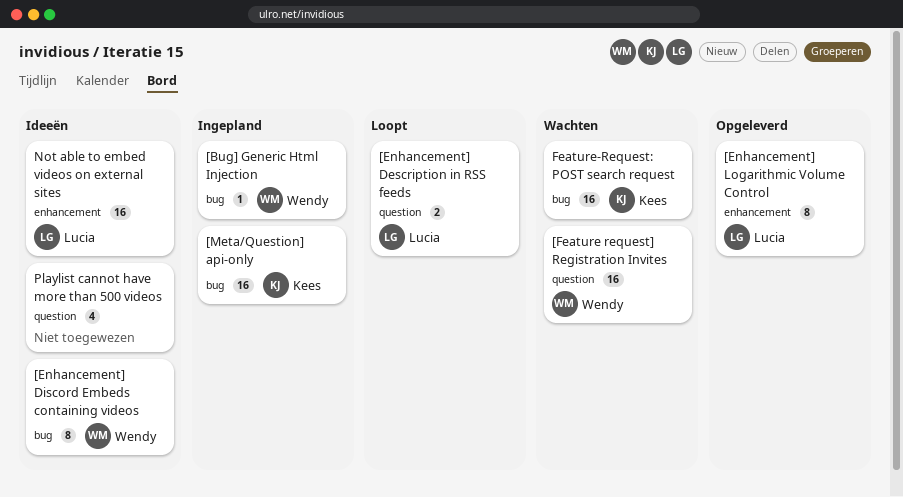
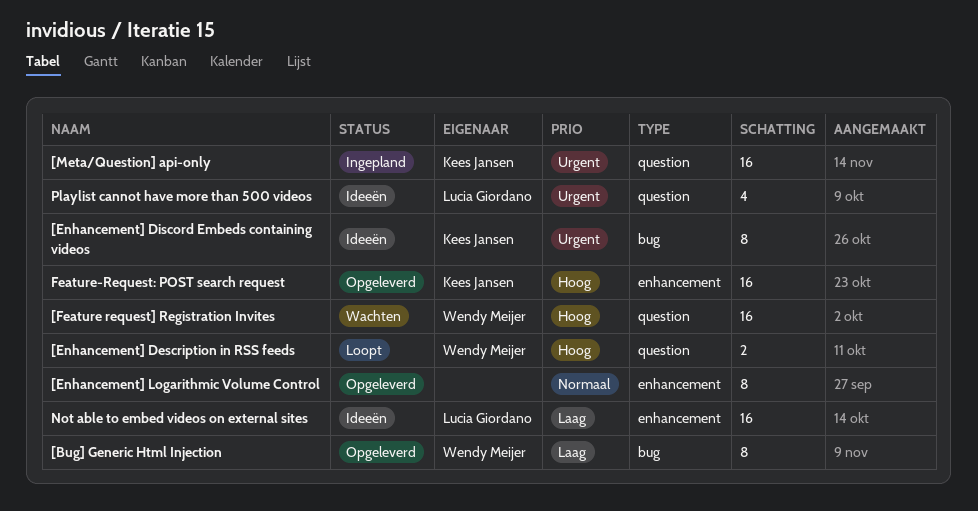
[Bug] Generic Html Injection, status: Ingepland -> Opgeleverd
[Bug] Generic Html Injection, estimate: 1 -> 8
[Enhancement] Description in RSS feeds, owner: Lucia Giordano -> Wendy Meijer
[Enhancement] Discord Embeds containing videos, owner: Wendy Meijer -> Kees Jansen
[Enhancement] Logarithmic Volume Control, owner: Lucia Giordano -> none
[Meta/Question] api-only, label: bug -> question
Feature-Request: POST search request, status: Wachten -> Opgeleverd
Feature-Request: POST search request, label: bug -> enhancement
Playlist cannot have more than 500 videos, owner: none -> Lucia Giordano

